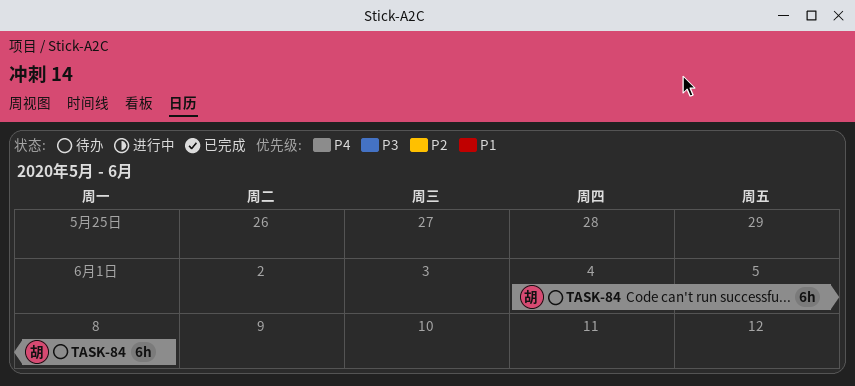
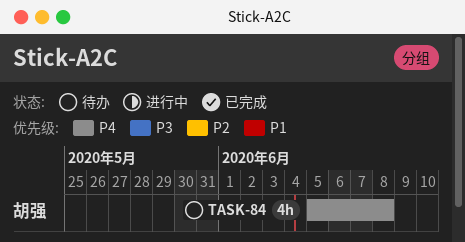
TASK-84, estimate: 6h -> 4h
TASK-84, start: Jun 4 -> Jun 5

